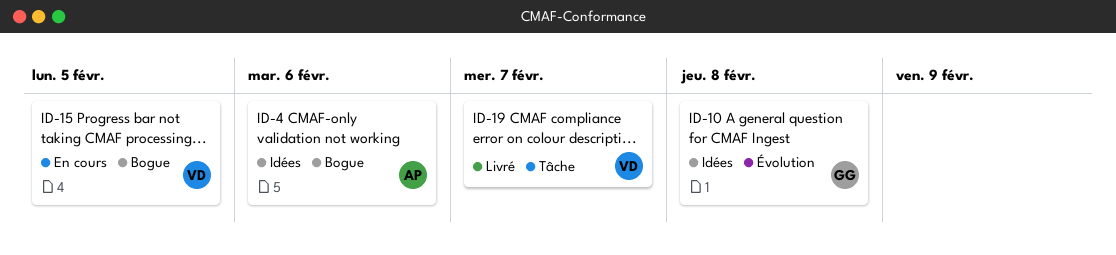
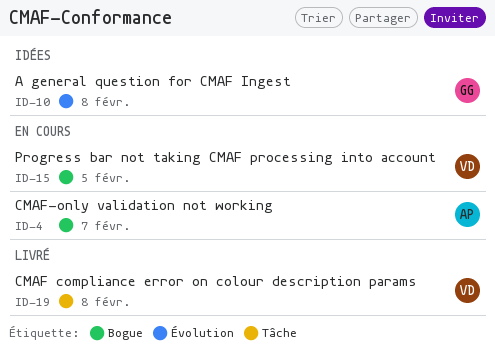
ID-4, status: Idées -> En cours
ID-4, due: Feb 6 -> Feb 7
ID-19, due: Feb 7 -> Feb 8

